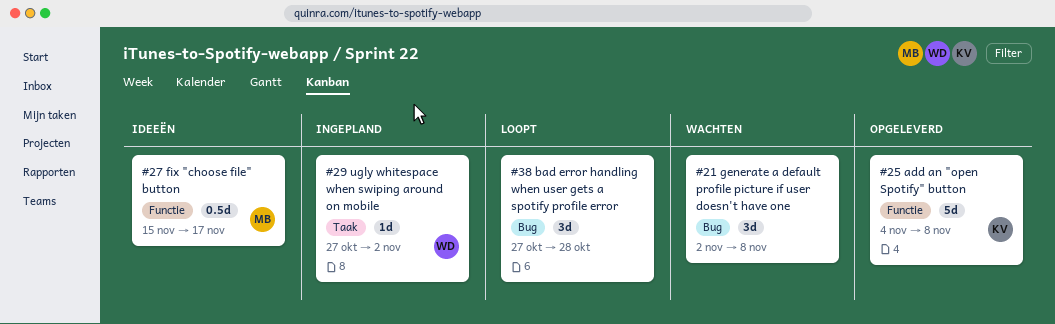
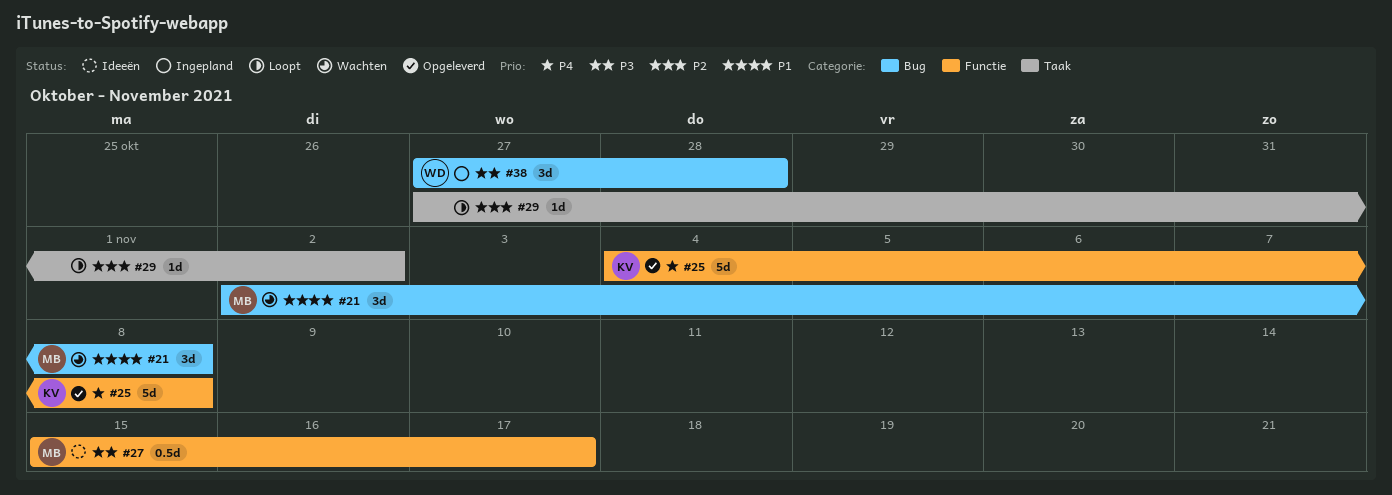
#21, owner: none -> MB
#29, status: Ingepland -> Loopt
#29, owner: WD -> none
#38, status: Loopt -> Ingepland
#38, owner: none -> WD

